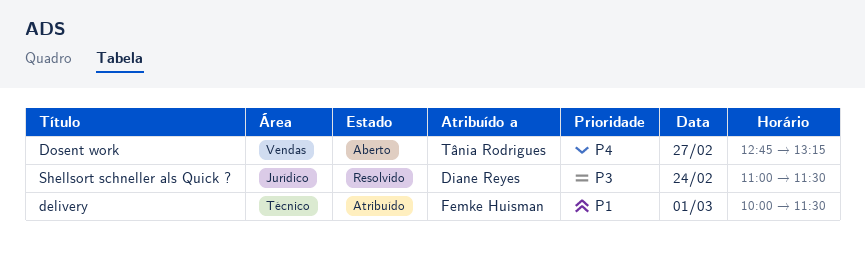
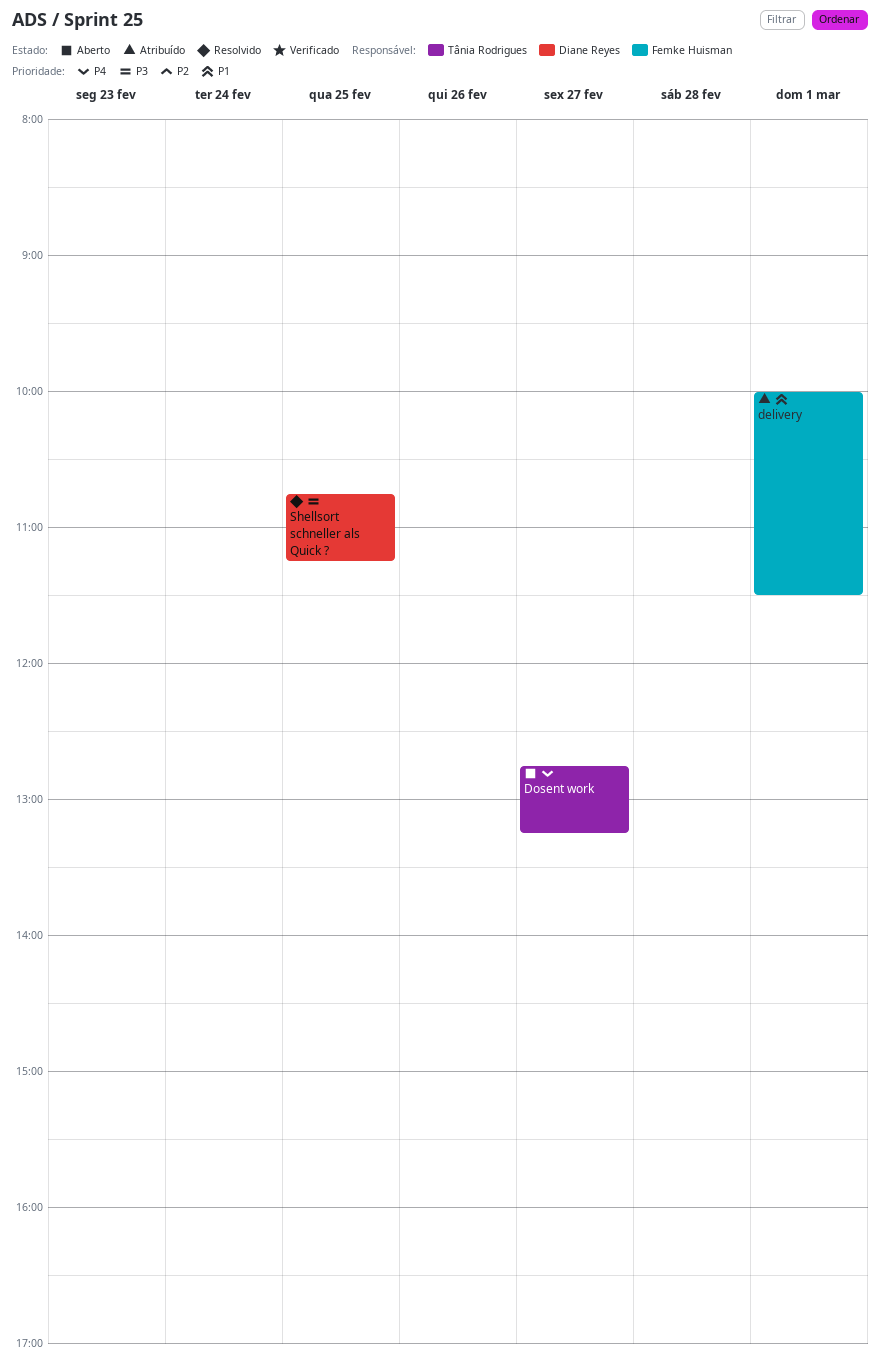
Shellsort schneller als Quick ?, day: Feb 24 -> Feb 25
Shellsort schneller als Quick ?, begins: 11:00 -> 10:45
Shellsort schneller als Quick ?, ends: 11:30 -> 11:15

